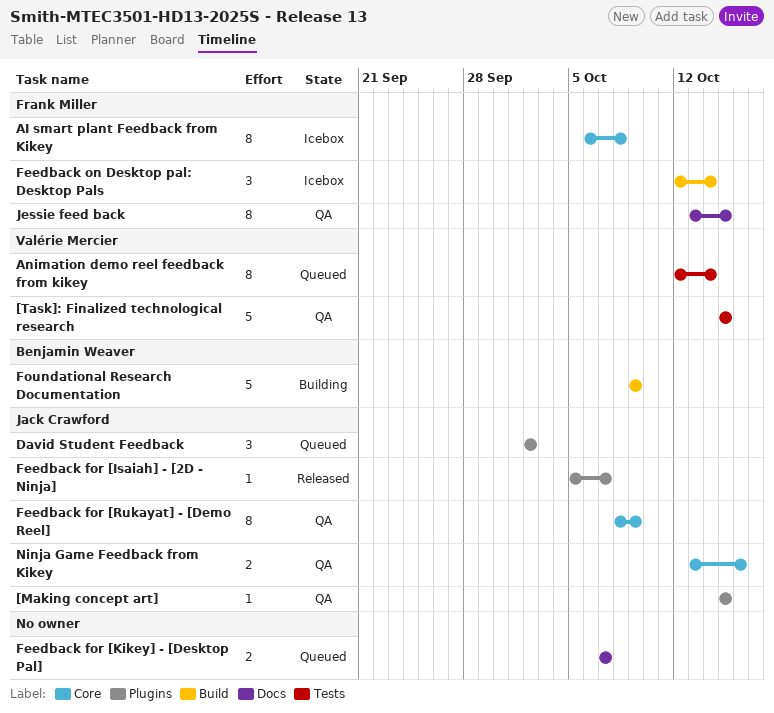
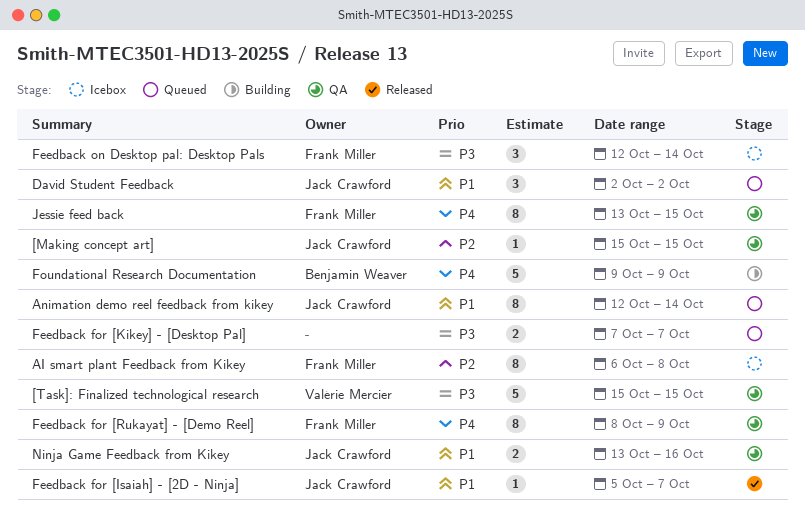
Animation demo reel feedback from kikey, owner: Valérie Mercier -> Jack Crawford
Feedback for [Rukayat] - [Demo Reel], owner: Jack Crawford -> Frank Miller

